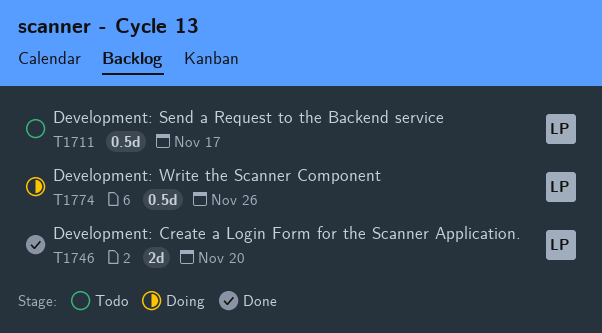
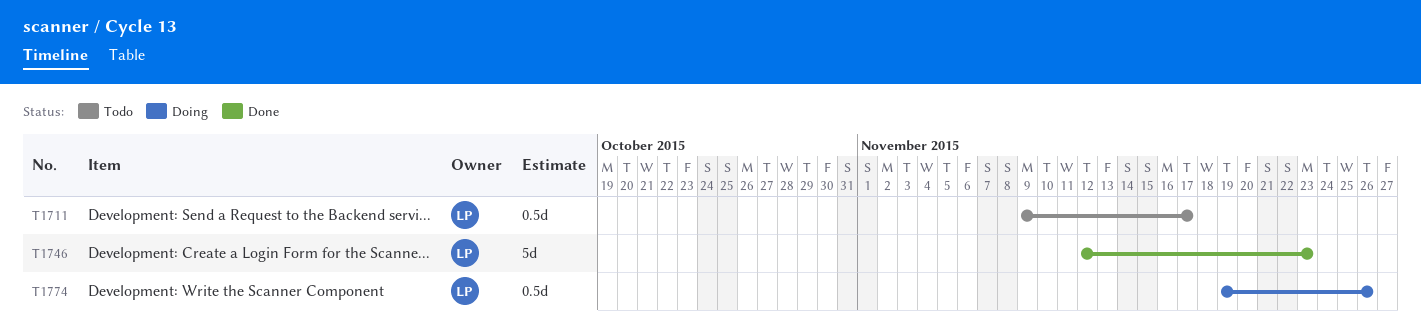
T1746, estimate: 2d -> 5d
T1746, due: Nov 20 -> Nov 23

